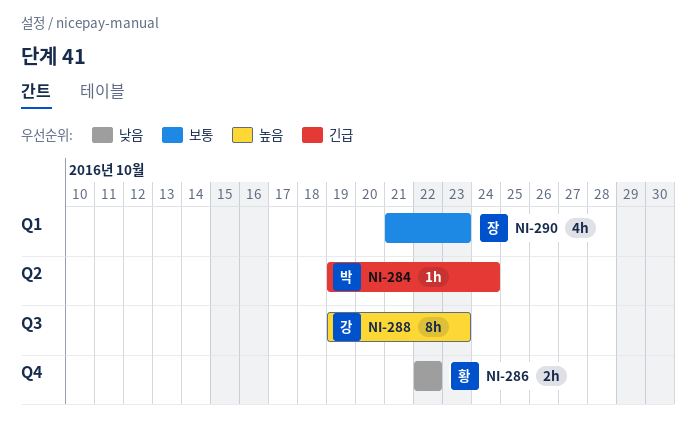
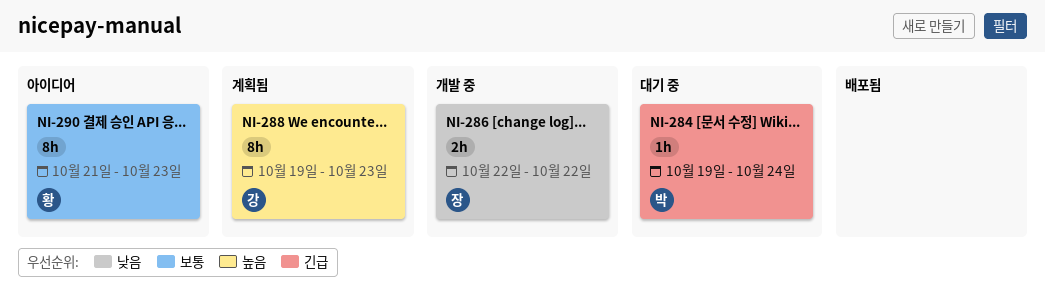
NI-286, owner: 황 -> 장
NI-290, owner: 장 -> 황
NI-290, estimate: 4h -> 8h

